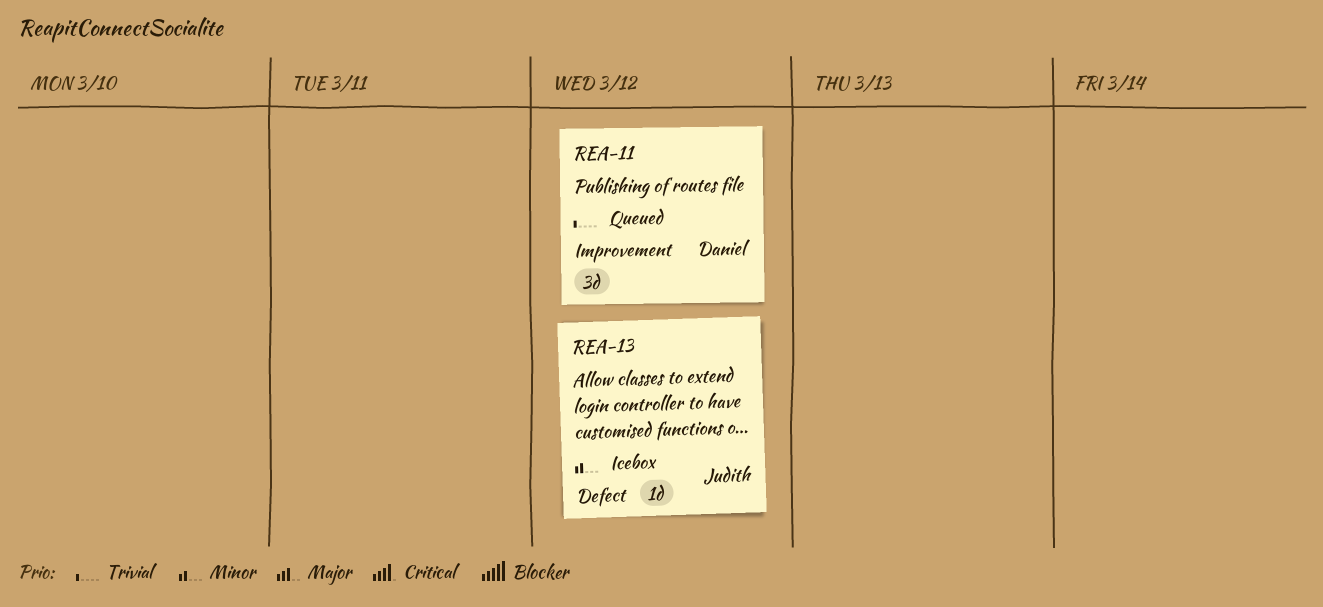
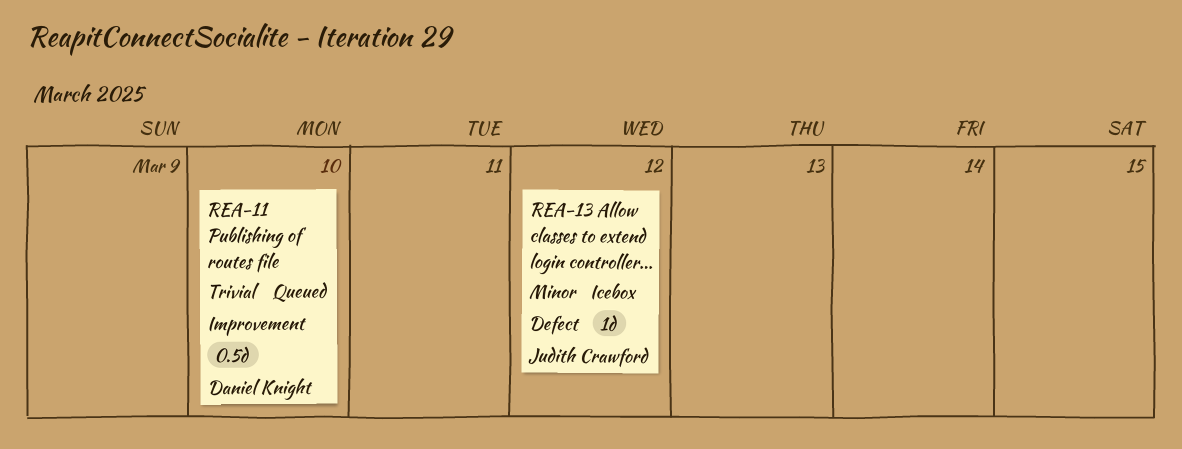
REA-11, estimate: 3d -> 0.5d
REA-11, due: Mar 12 -> Mar 10

